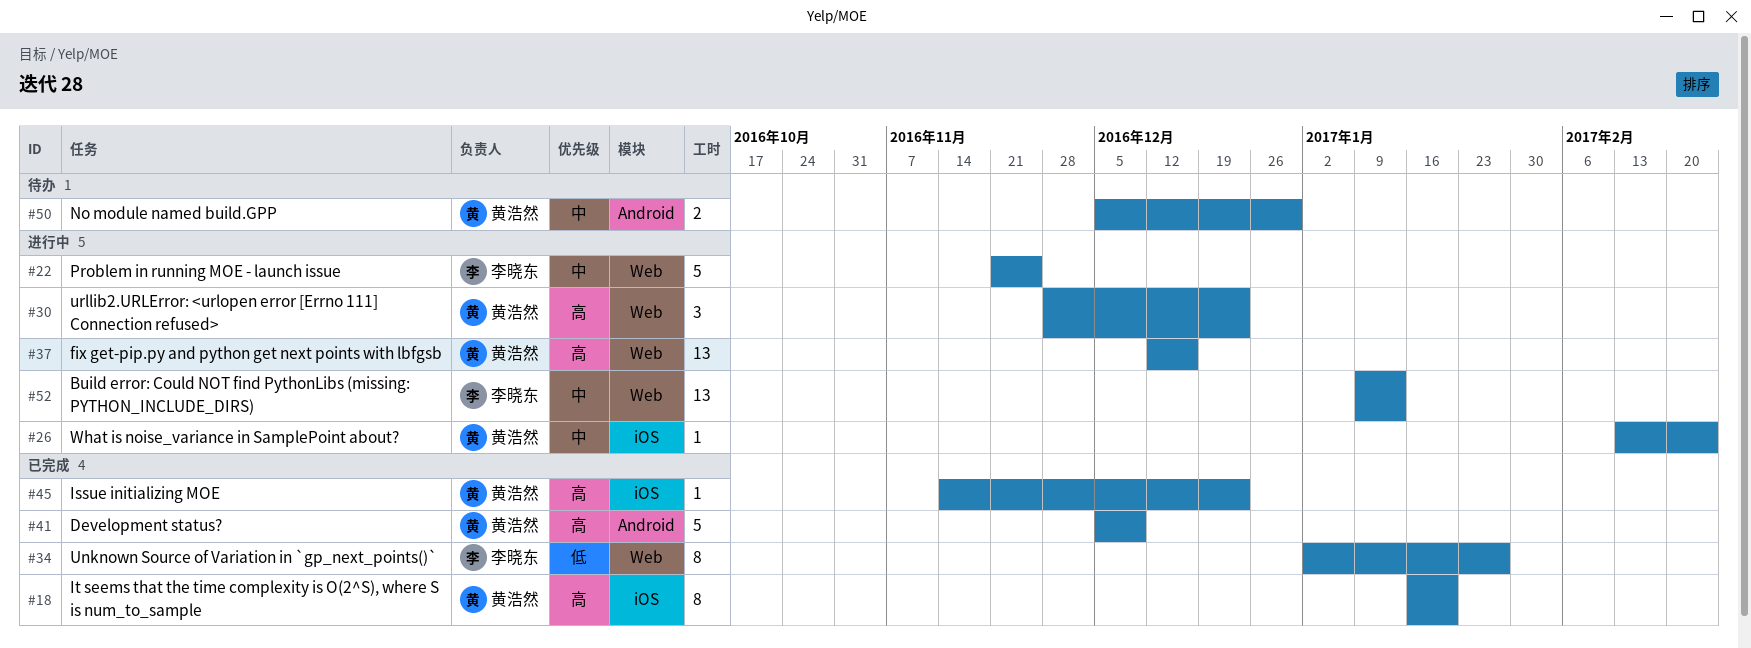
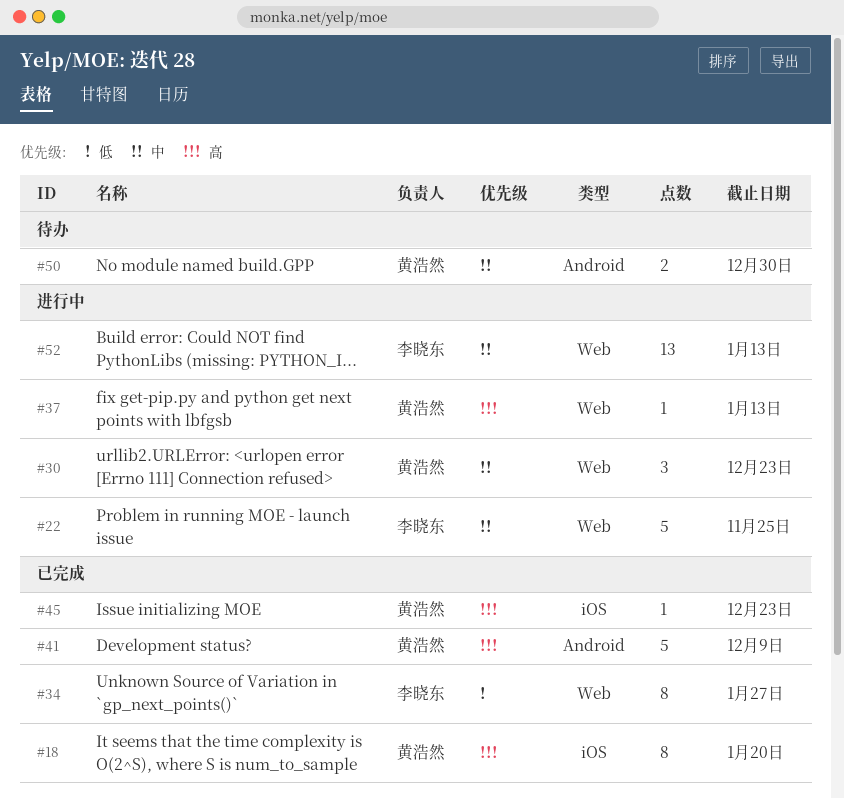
#26: present -> none
#30, priority: 高 -> 中
#37, estimate: 13 -> 1
#37, due: Dec 16 -> Jan 13

